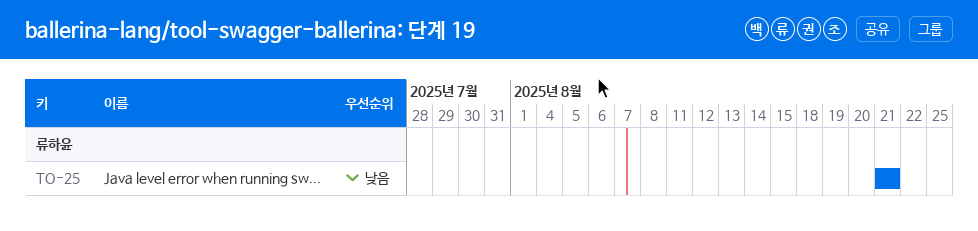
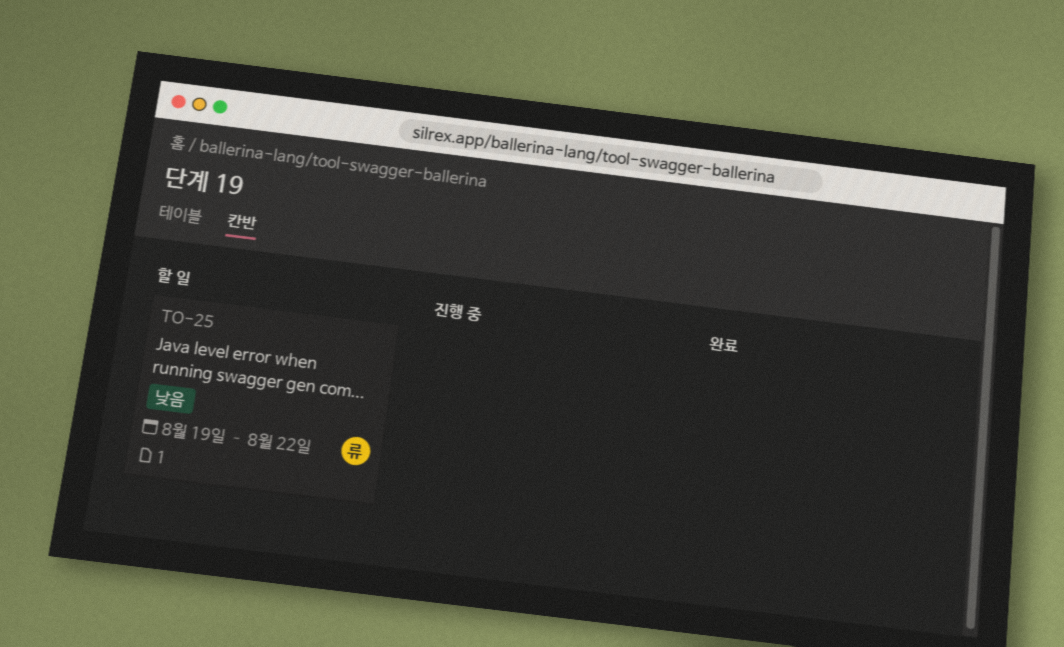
TO-25, start: Aug 21 -> Aug 19
TO-25, due: Aug 21 -> Aug 22

